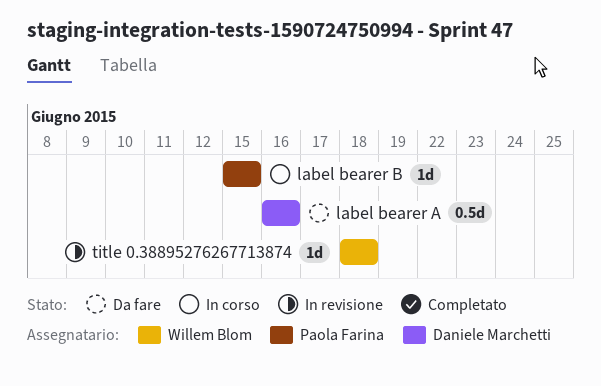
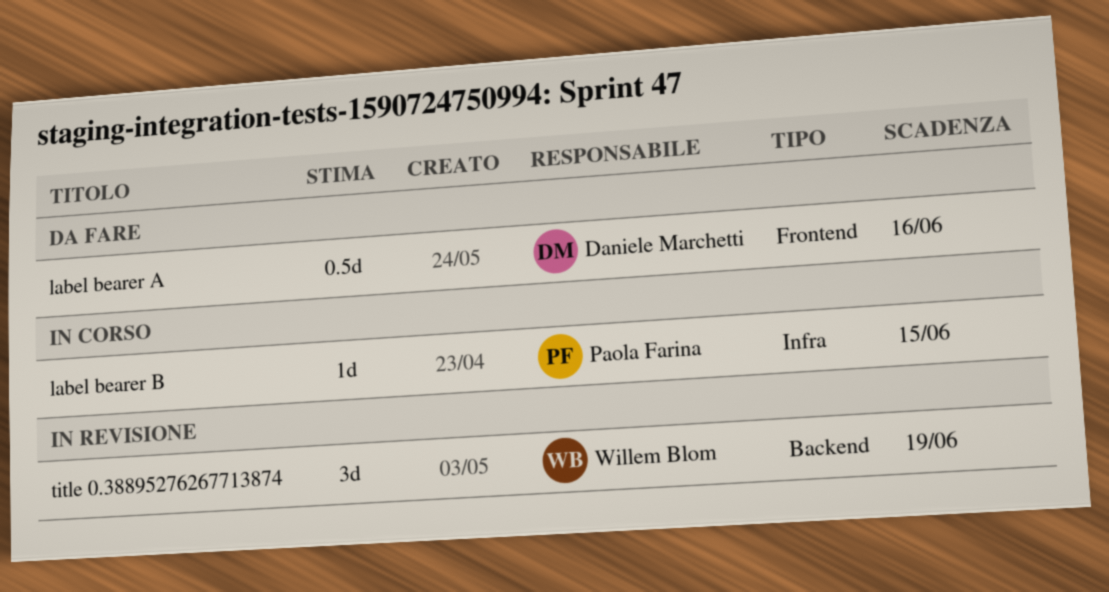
title 0.38895276267713874, estimate: 1d -> 3d
title 0.38895276267713874, due: Jun 18 -> Jun 19

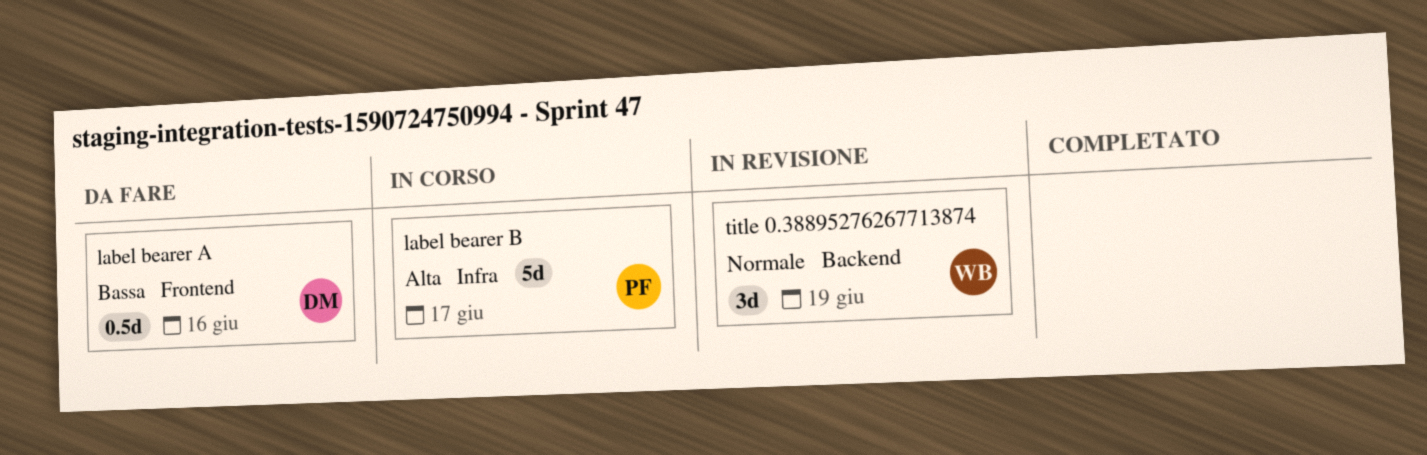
label bearer B, estimate: 1d -> 5d
label bearer B, due: Jun 15 -> Jun 17

